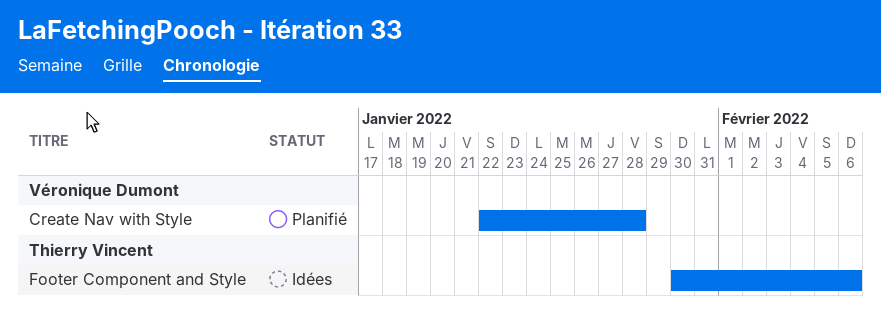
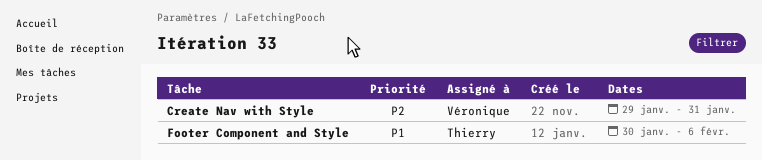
Create Nav with Style, start: Jan 22 -> Jan 29
Create Nav with Style, due: Jan 28 -> Jan 31

